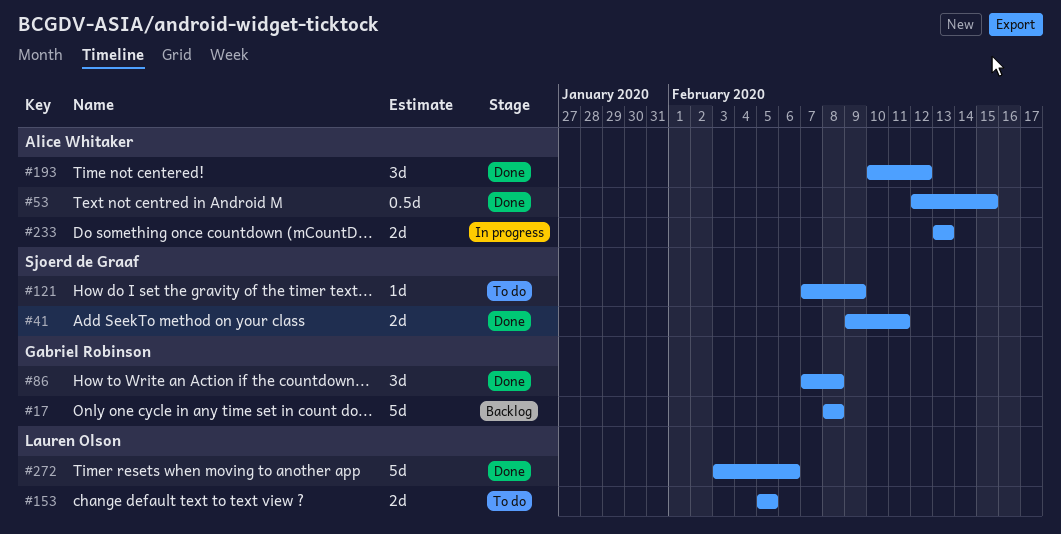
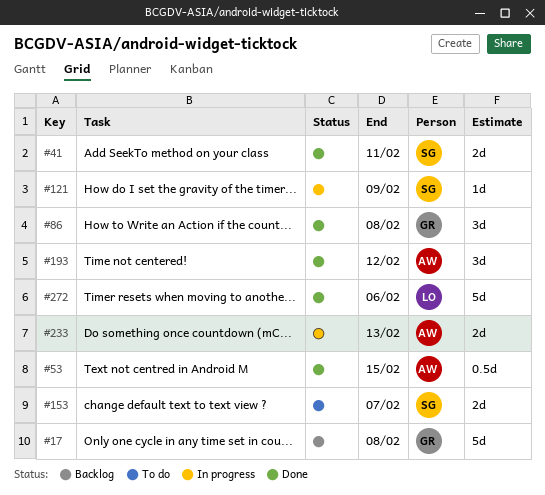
#121, status: To do -> In progress
#153, owner: Lauren Olson -> Sjoerd de Graaf
#153, due: Feb 5 -> Feb 7

